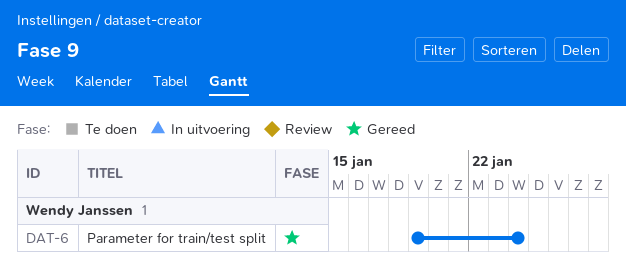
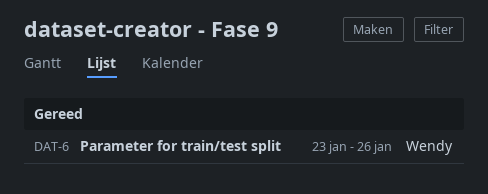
DAT-6, start: Jan 19 -> Jan 23
DAT-6, due: Jan 24 -> Jan 26

